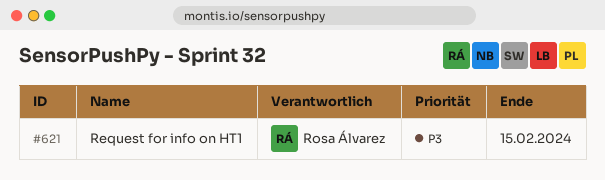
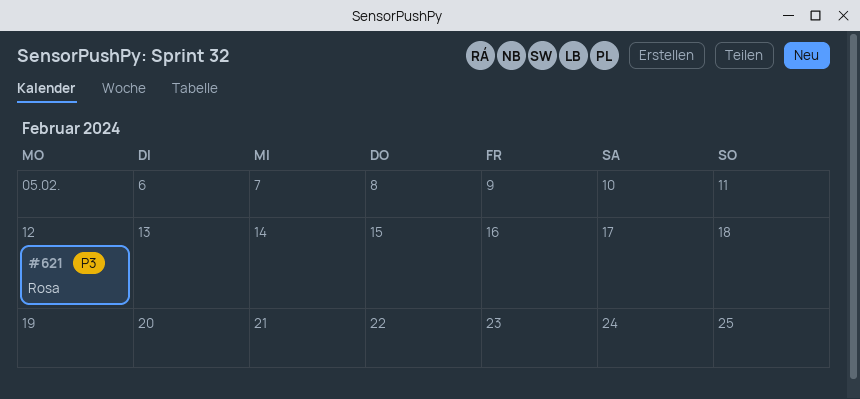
#621, due: Feb 15 -> Feb 12

